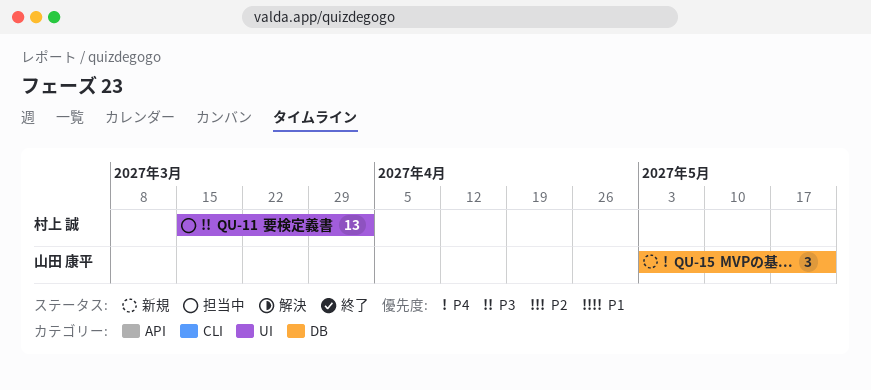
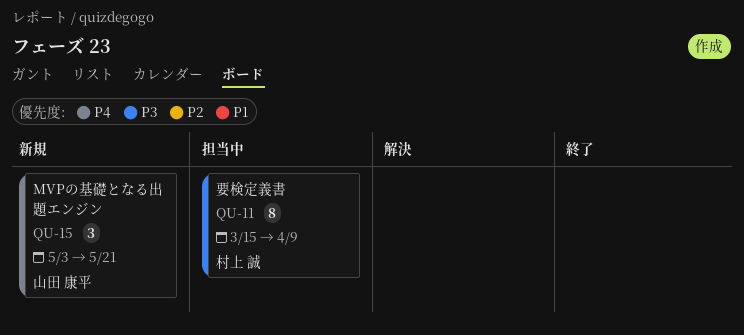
QU-11, estimate: 13 -> 8
QU-11, due: Apr 2 -> Apr 9

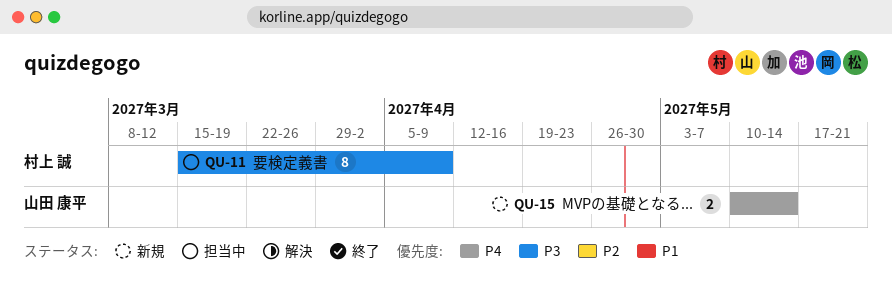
QU-15, estimate: 3 -> 2
QU-15, start: May 3 -> May 10
QU-15, due: May 21 -> May 14

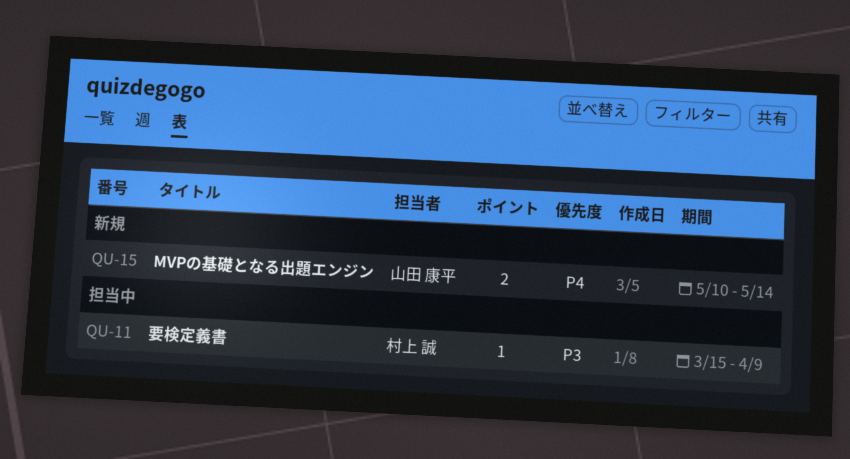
QU-11, estimate: 8 -> 1

